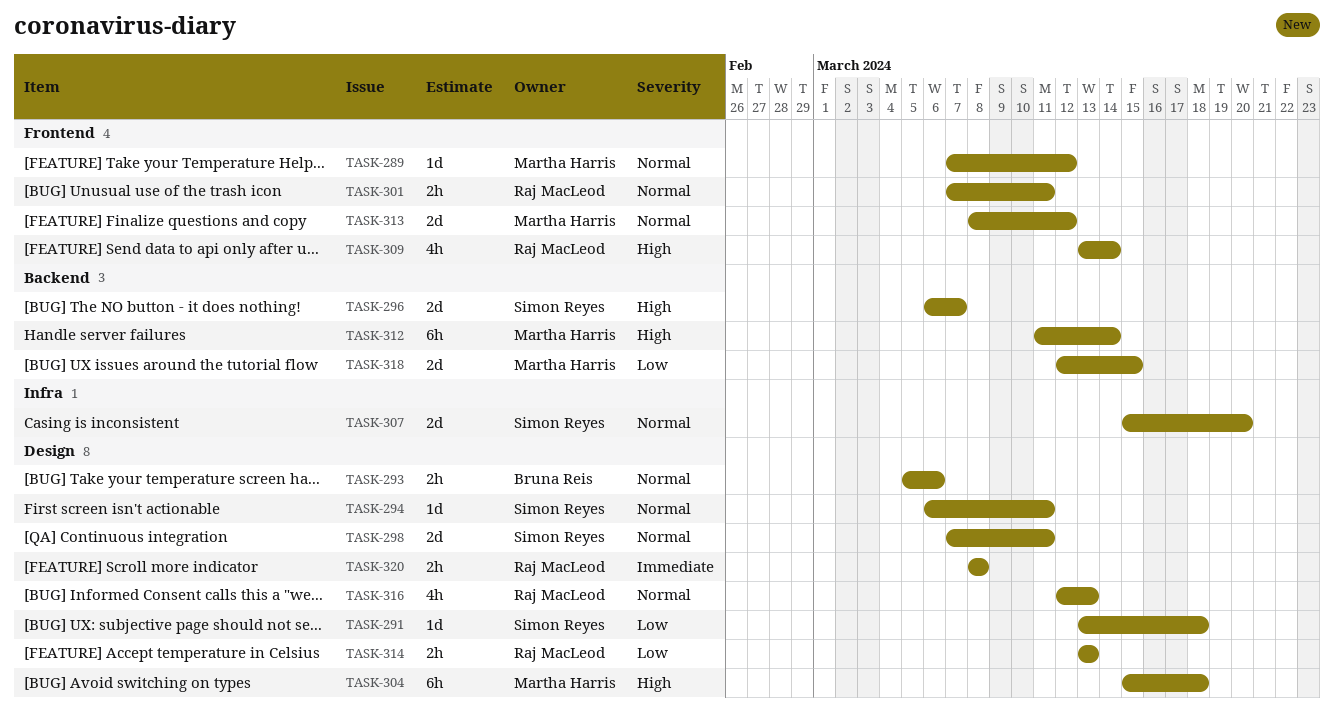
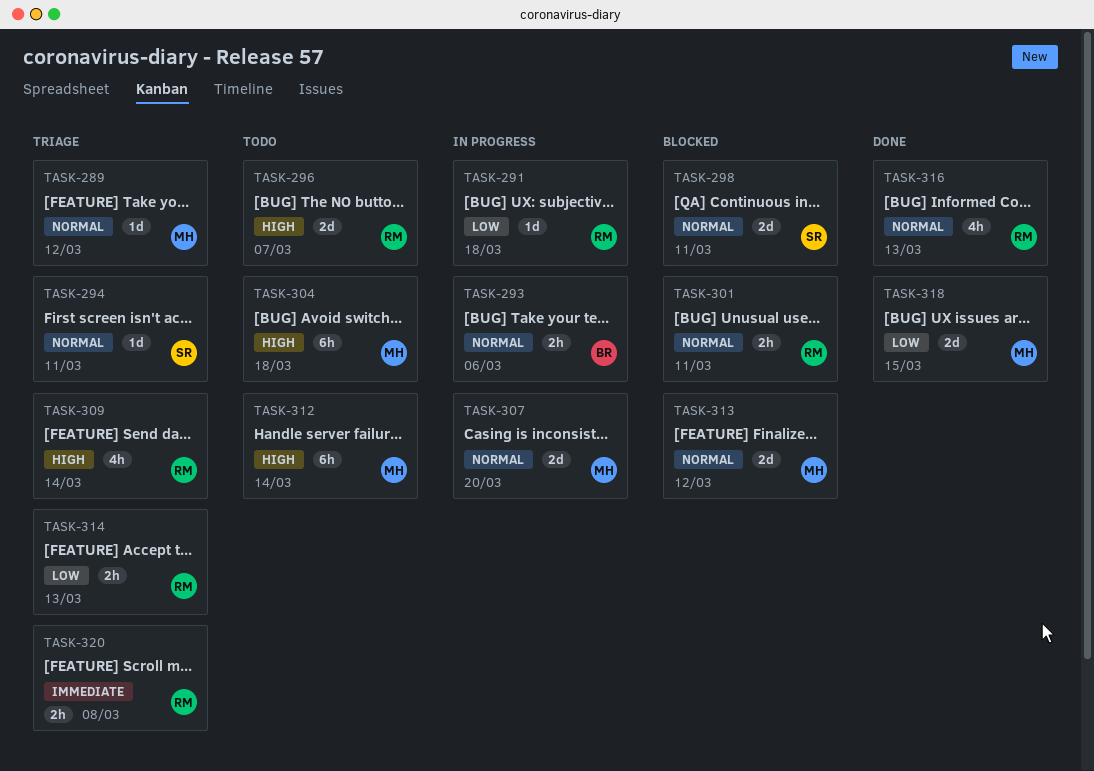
TASK-291, owner: Simon Reyes -> Raj MacLeod
TASK-296, owner: Simon Reyes -> Raj MacLeod
TASK-307, owner: Simon Reyes -> Martha Harris

